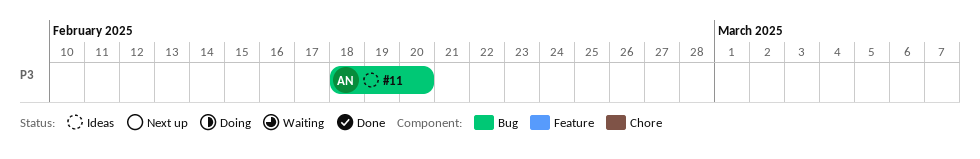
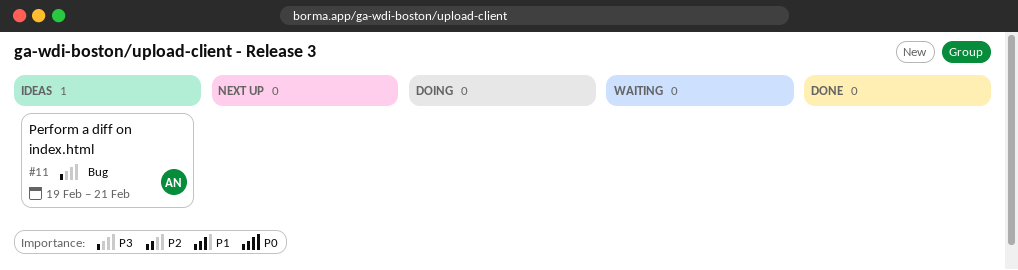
#11, start: Feb 18 -> Feb 19
#11, due: Feb 20 -> Feb 21

